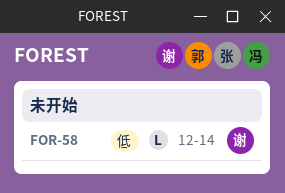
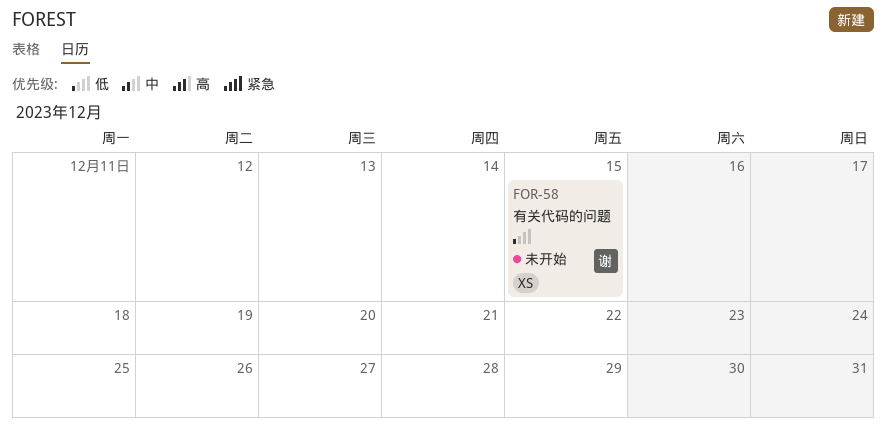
FOR-58, estimate: L -> XS
FOR-58, due: Dec 14 -> Dec 15

